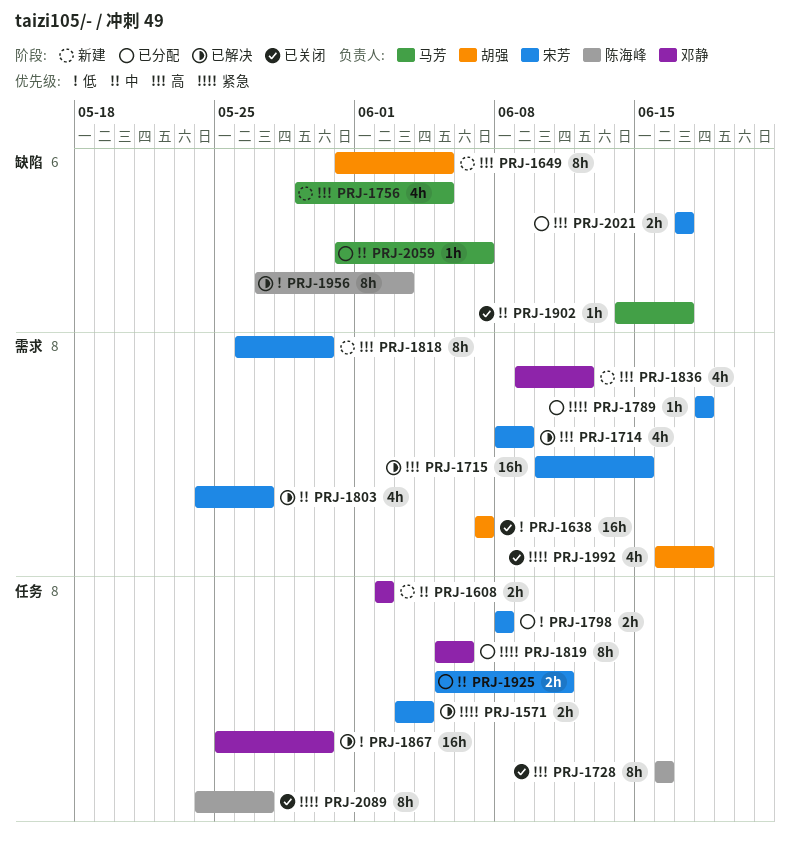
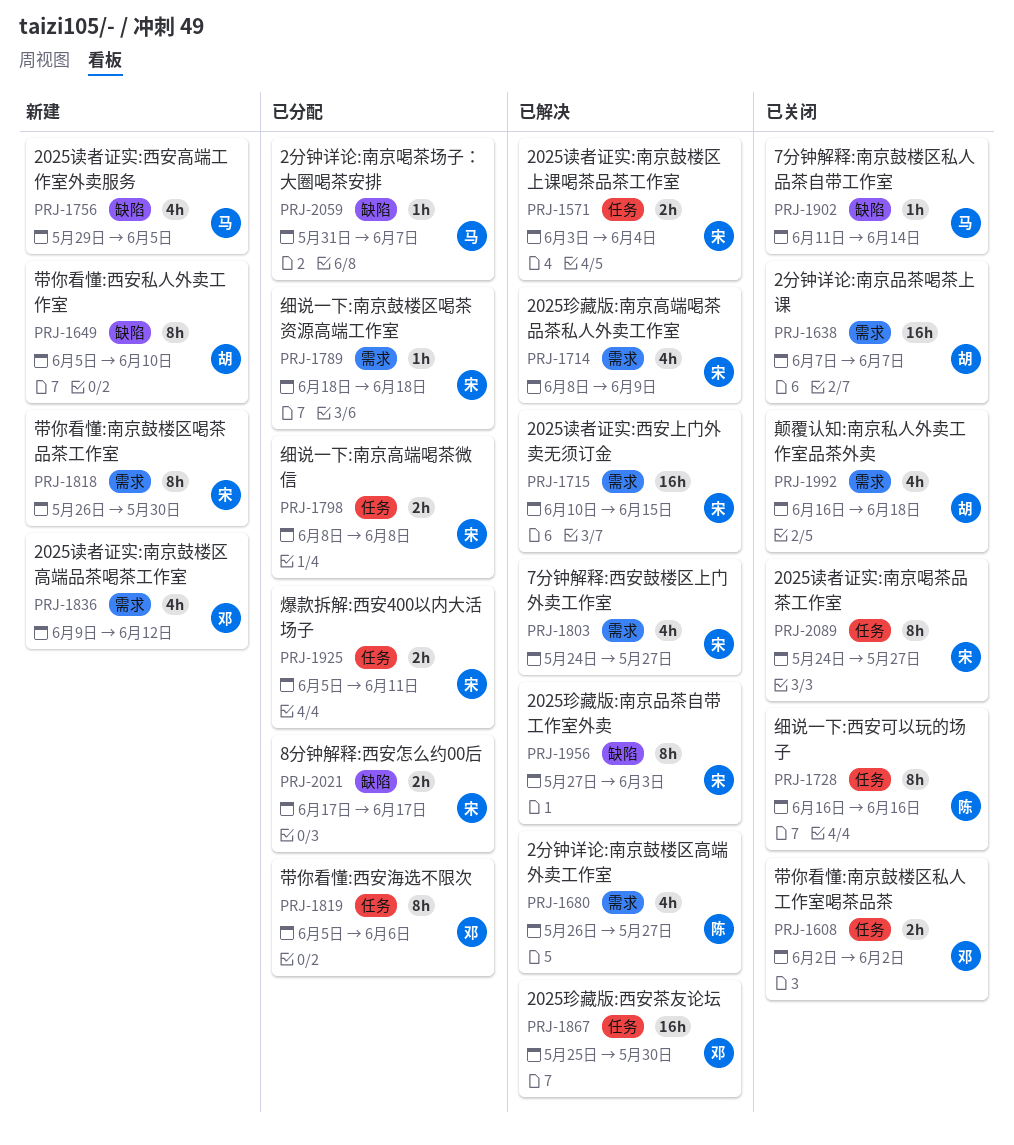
PRJ-1608, status: 新建 -> 已关闭
PRJ-1649, start: May 31 -> Jun 5
PRJ-1649, due: Jun 5 -> Jun 10
PRJ-1680: none -> present
PRJ-1902, start: Jun 14 -> Jun 11
PRJ-1902, due: Jun 17 -> Jun 14
PRJ-1956, owner: 陈海峰 -> 宋芳
PRJ-2089, owner: 陈海峰 -> 宋芳

